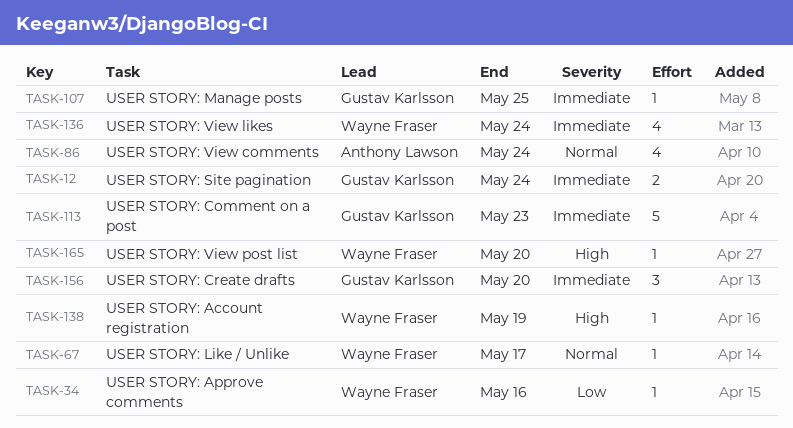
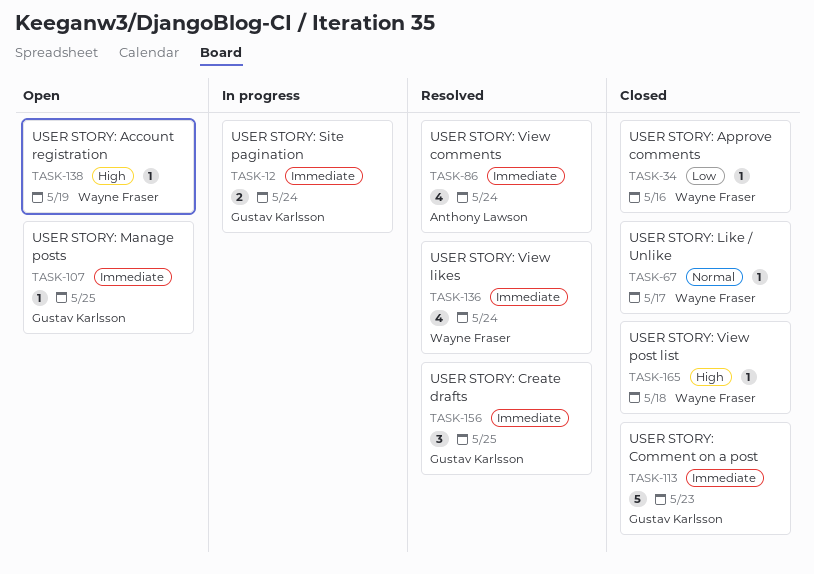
TASK-86, priority: Normal -> Immediate
TASK-156, due: May 20 -> May 25
TASK-165, due: May 20 -> May 18

